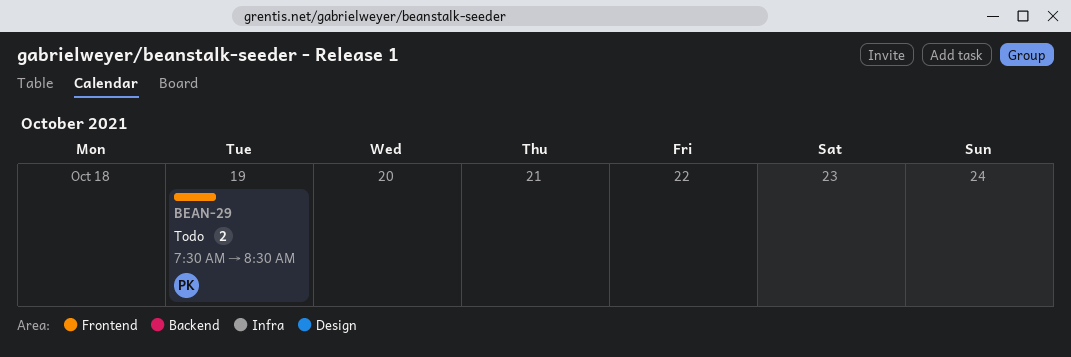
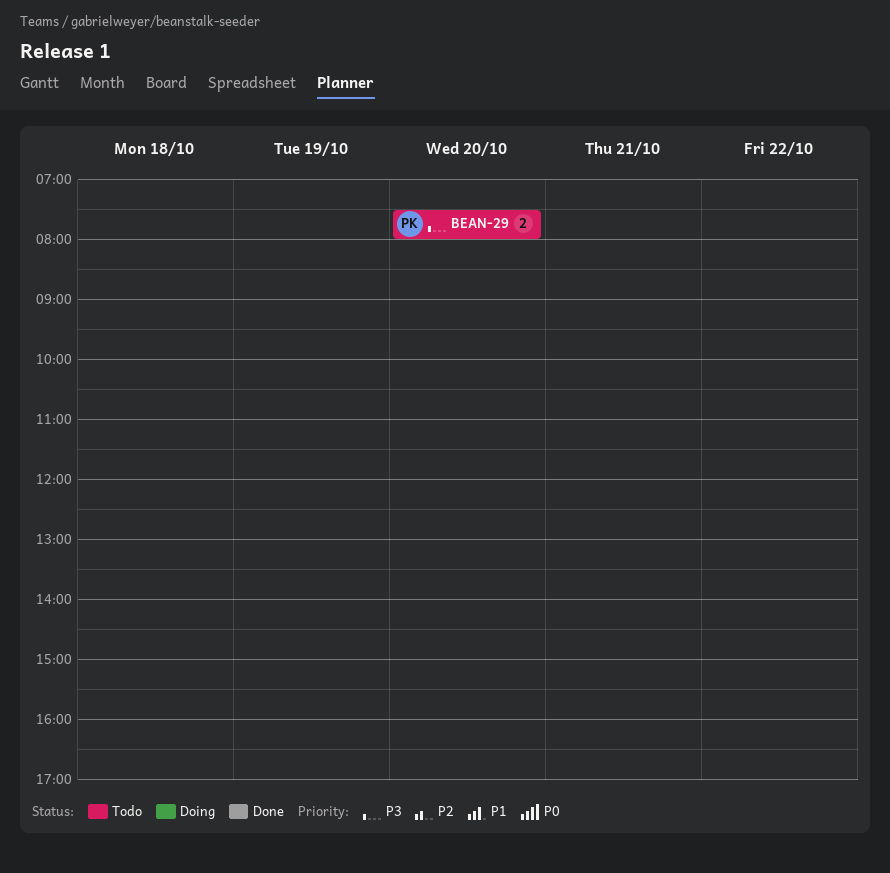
BEAN-29, day: Oct 19 -> Oct 20
BEAN-29, ends: 08:30 -> 08:00

